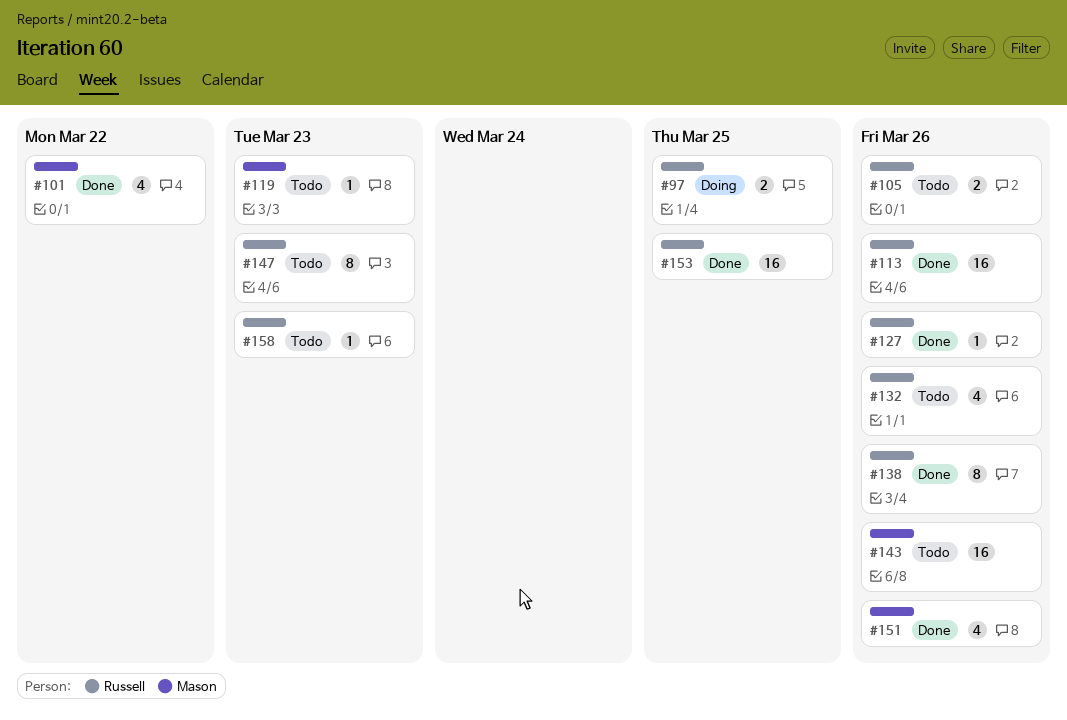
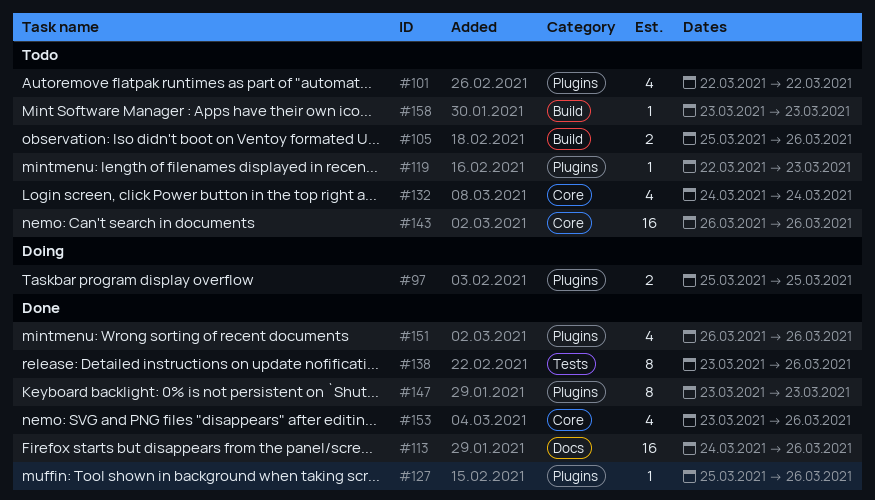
#101, status: Done -> Todo
#132, due: Mar 26 -> Mar 24
#147, status: Todo -> Done
#153, estimate: 16 -> 4
#153, due: Mar 25 -> Mar 26

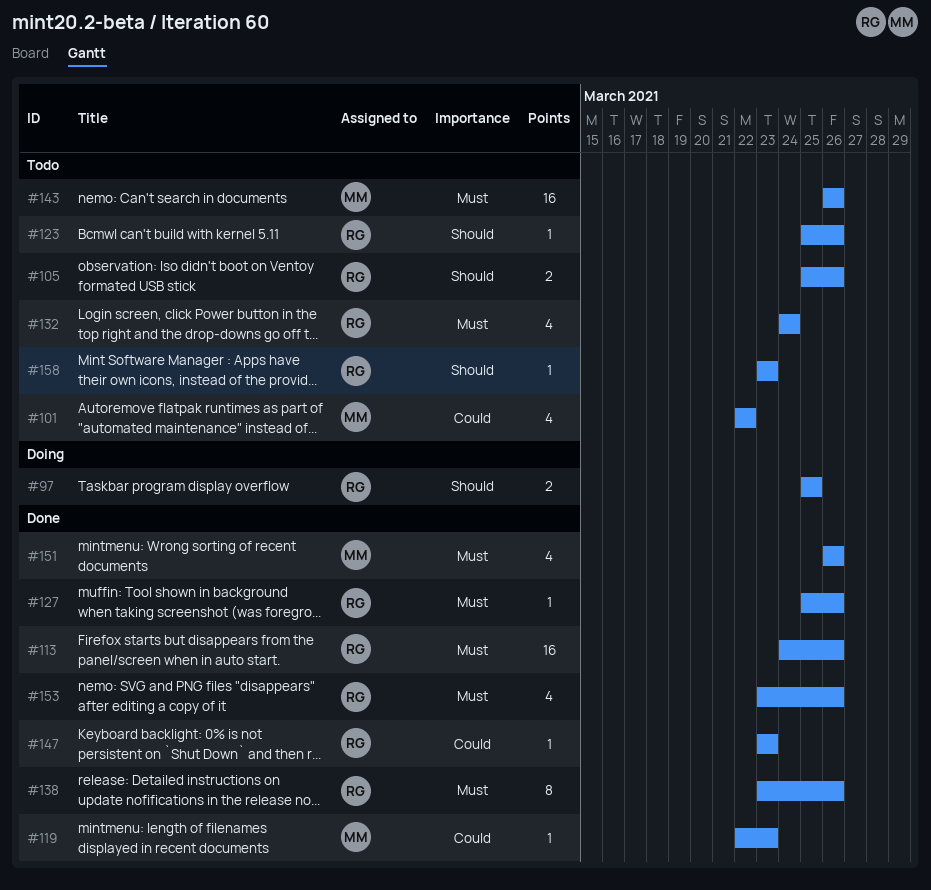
#119, status: Todo -> Done
#123: none -> present
#147, estimate: 8 -> 1

